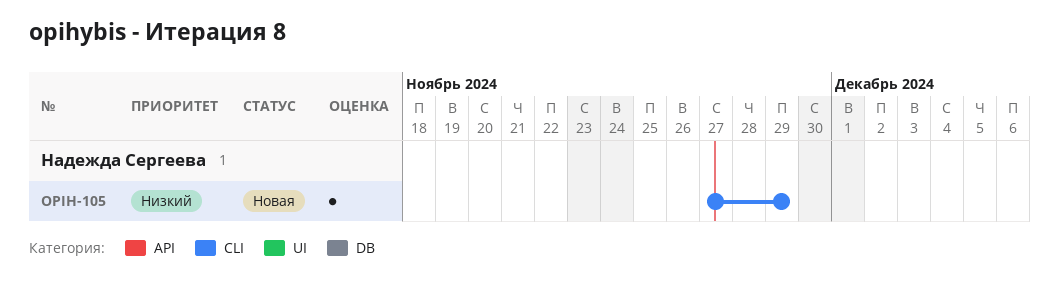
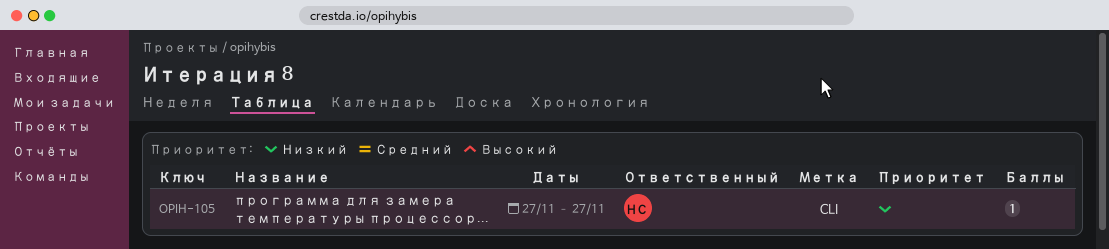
OPIH-105, due: Nov 29 -> Nov 27

